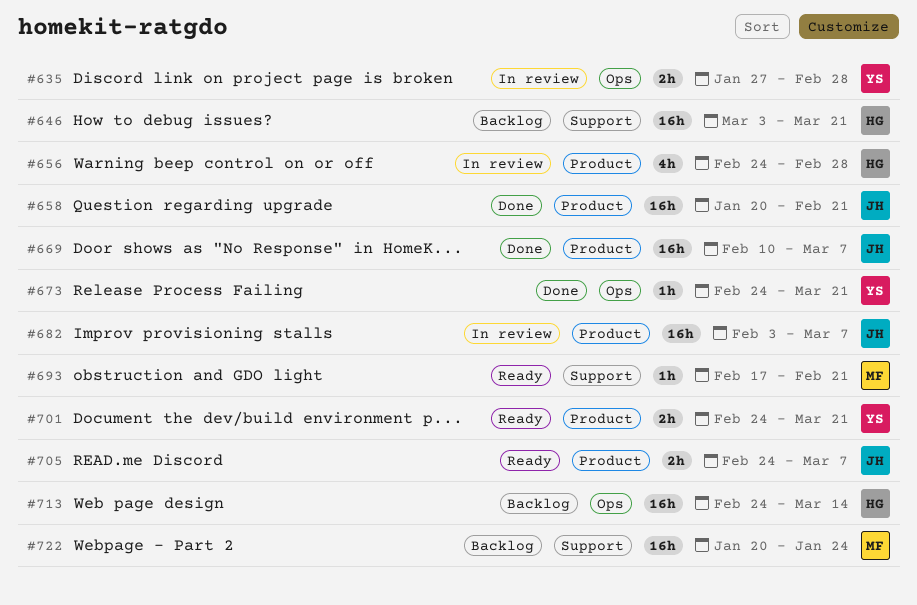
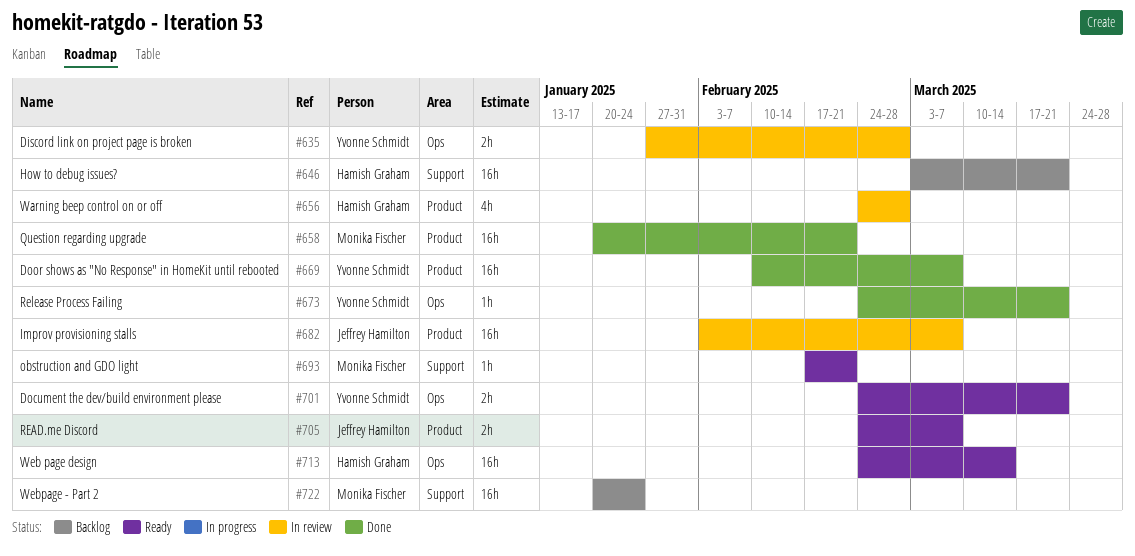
#658, owner: Jeffrey Hamilton -> Monika Fischer
#669, owner: Jeffrey Hamilton -> Yvonne Schmidt
#701, label: Product -> Ops
#713, status: Backlog -> Ready

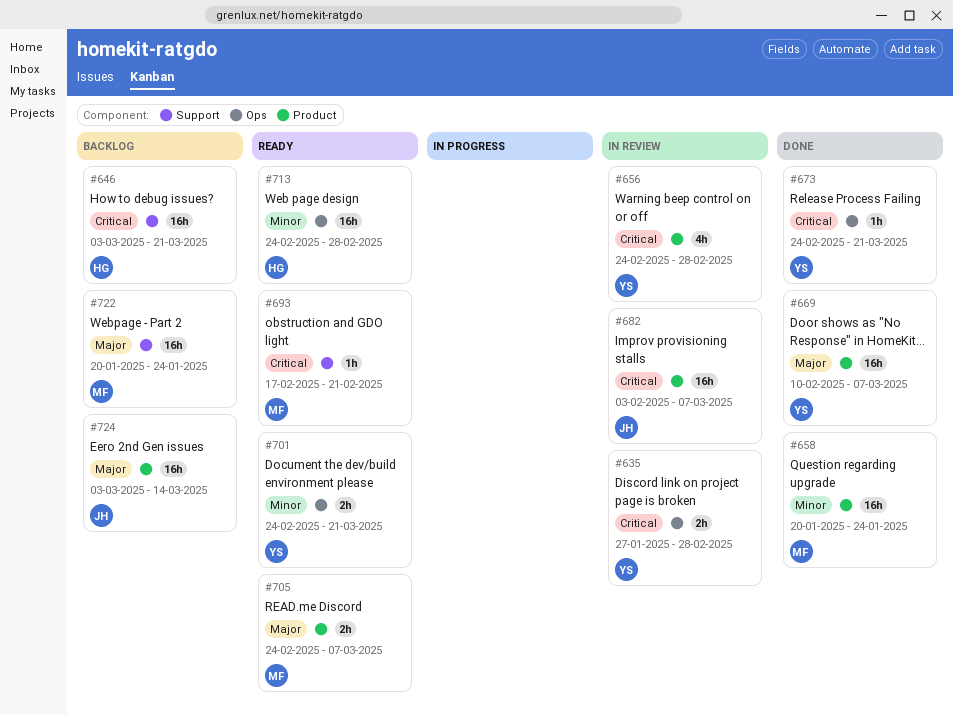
#656, owner: Hamish Graham -> Yvonne Schmidt
#658, due: Feb 21 -> Jan 24
#705, owner: Jeffrey Hamilton -> Monika Fischer
#713, due: Mar 14 -> Feb 28
#724: none -> present

